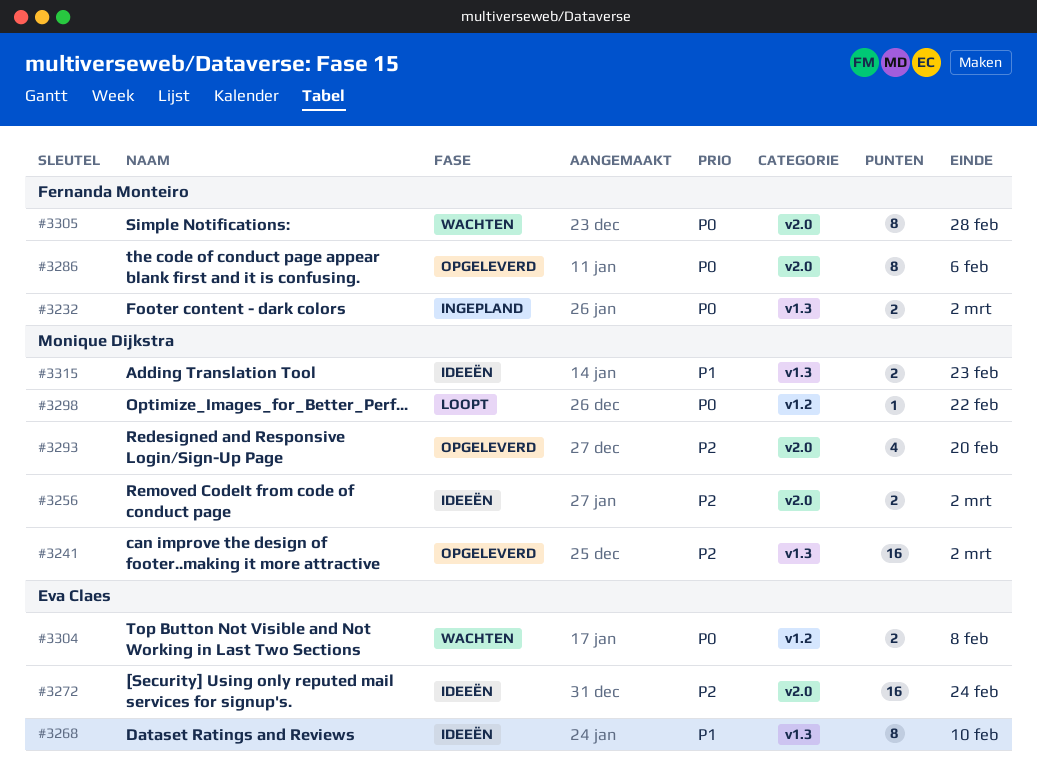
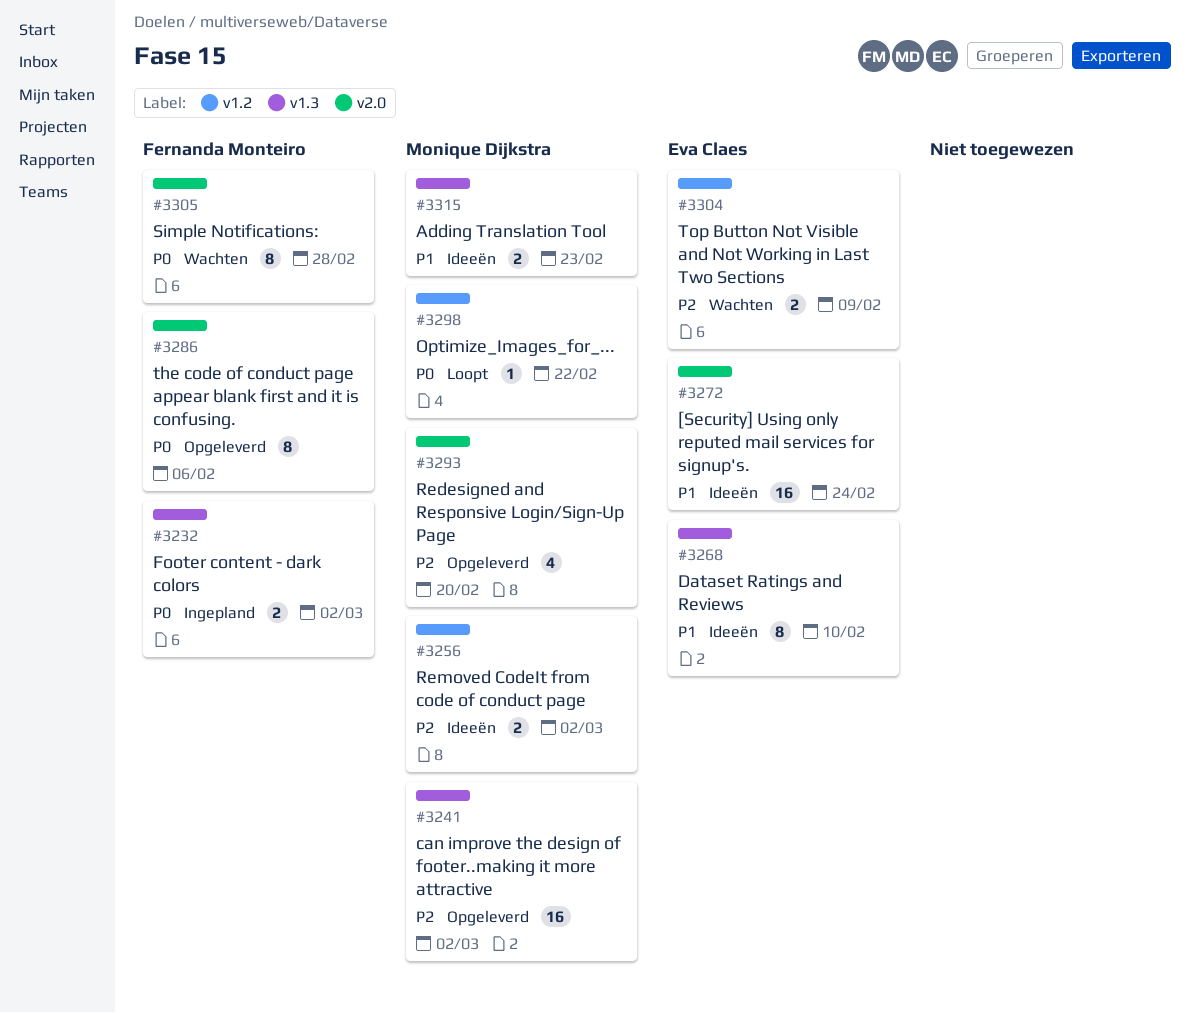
#3256, label: v2.0 -> v1.2
#3272, priority: P2 -> P1
#3304, priority: P0 -> P2
#3304, due: Feb 8 -> Feb 9

